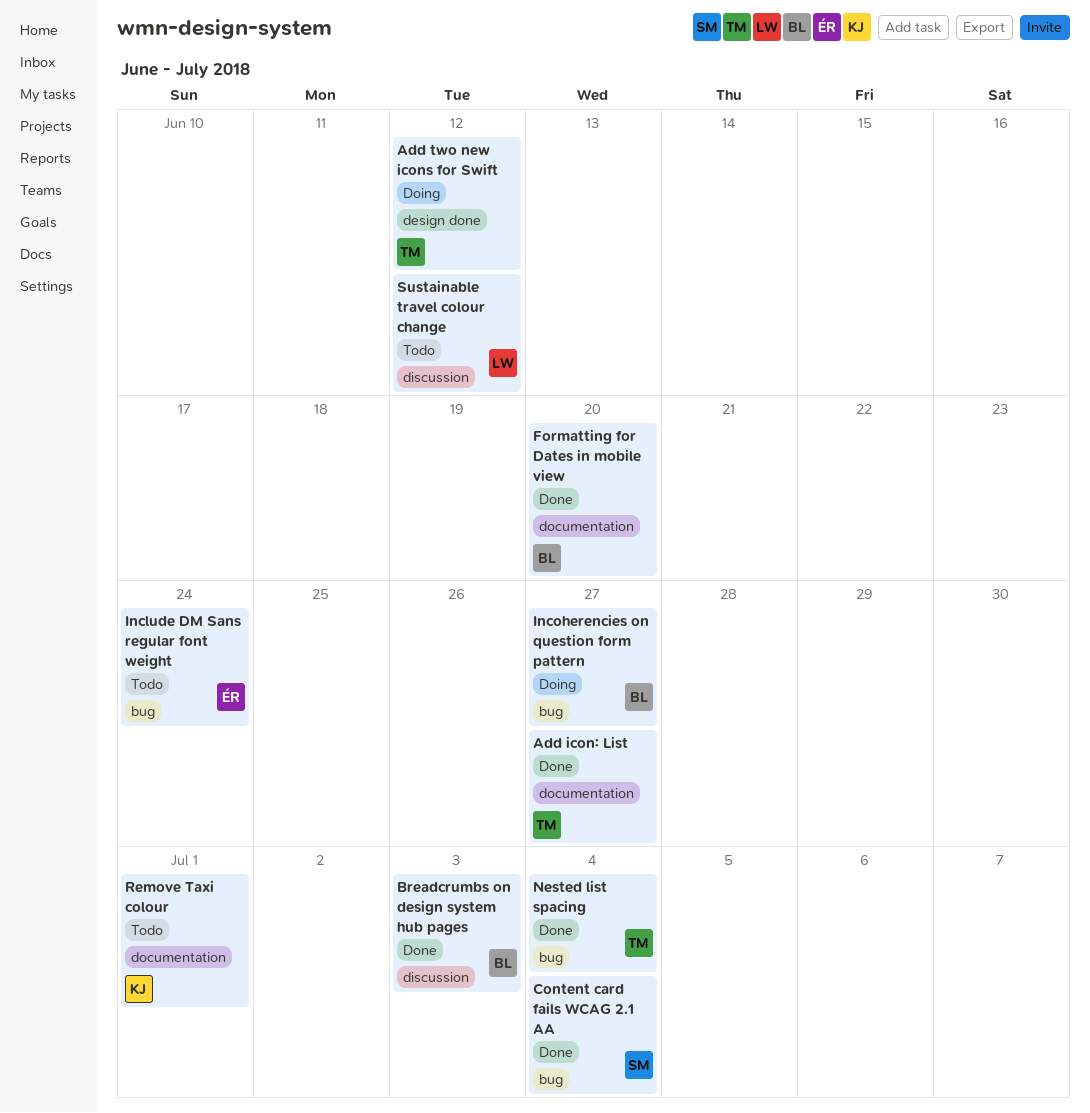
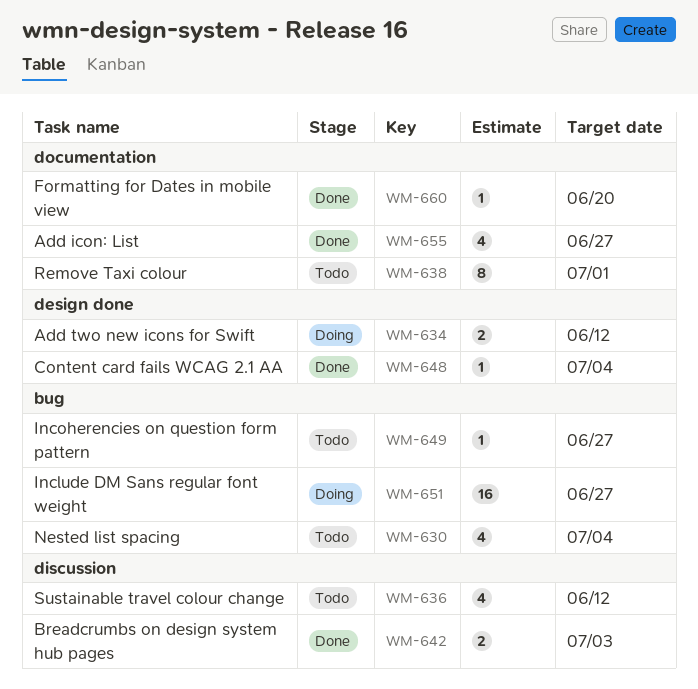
Content card fails WCAG 2.1 AA, label: bug -> design done
Include DM Sans regular font weight, status: Todo -> Doing
Include DM Sans regular font weight, due: Jun 24 -> Jun 27
Incoherencies on question form pattern, status: Doing -> Todo
Nested list spacing, status: Done -> Todo

